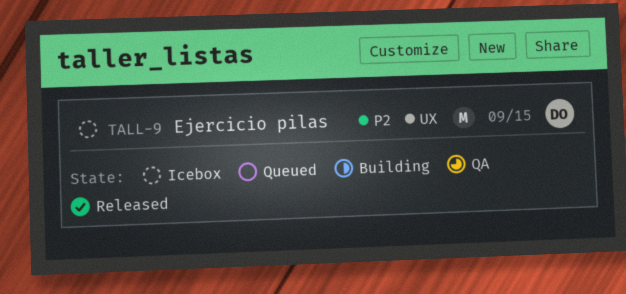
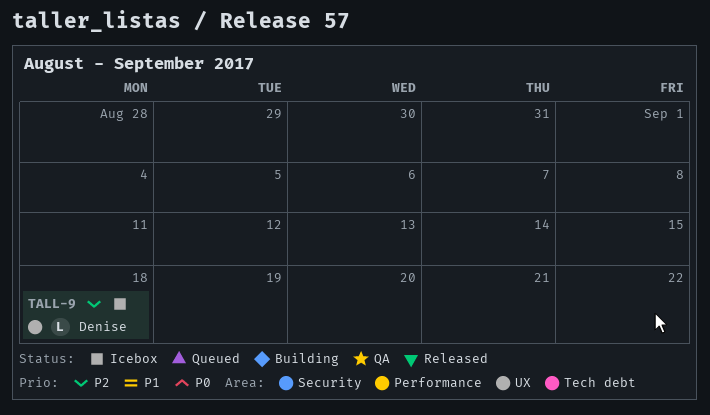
TALL-9, estimate: M -> L
TALL-9, due: Sep 15 -> Sep 18

